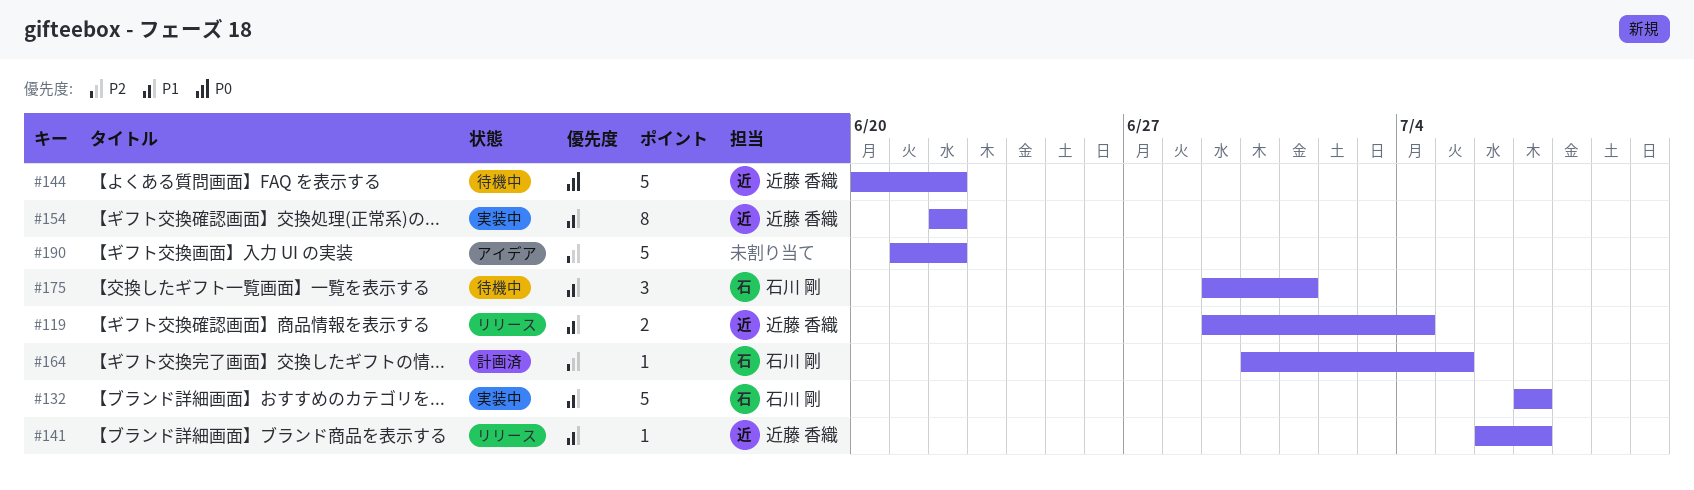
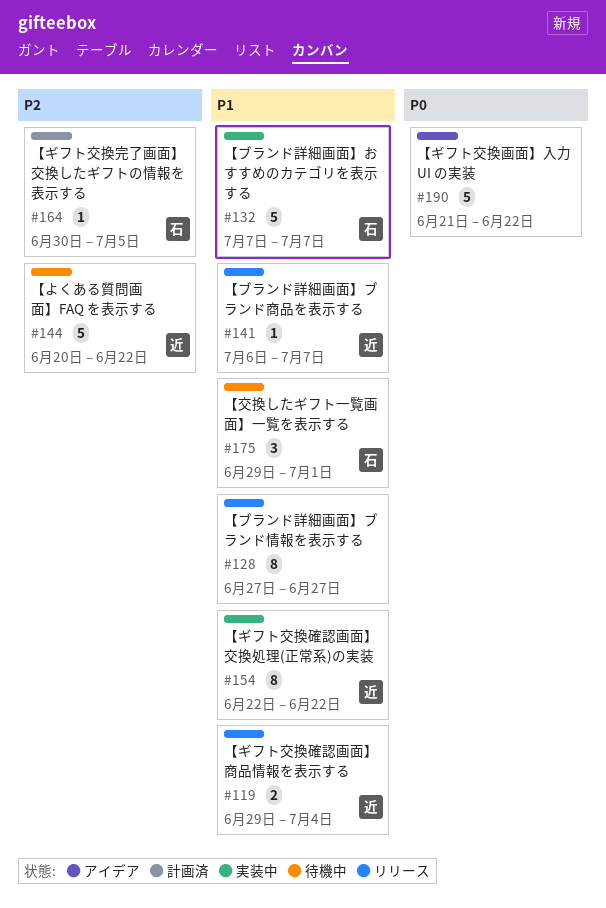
#128: none -> present
#144, priority: P0 -> P2
#190, priority: P2 -> P0

